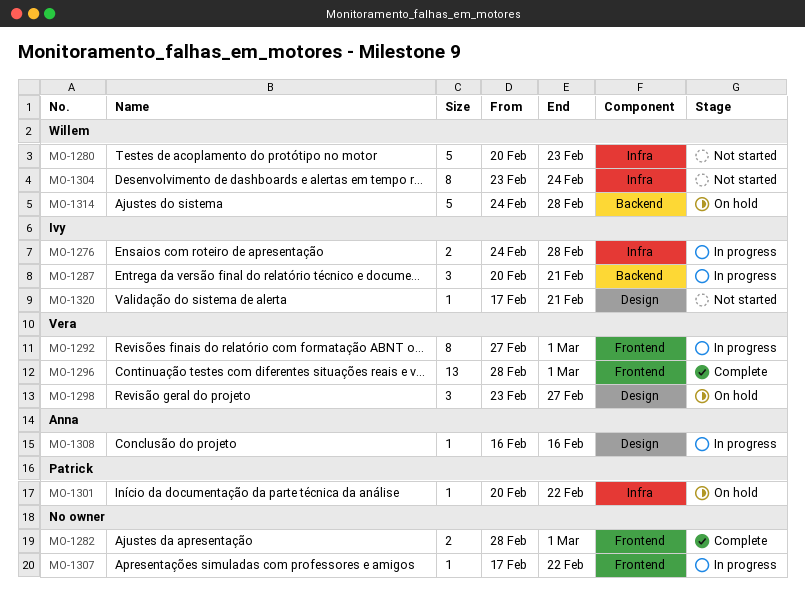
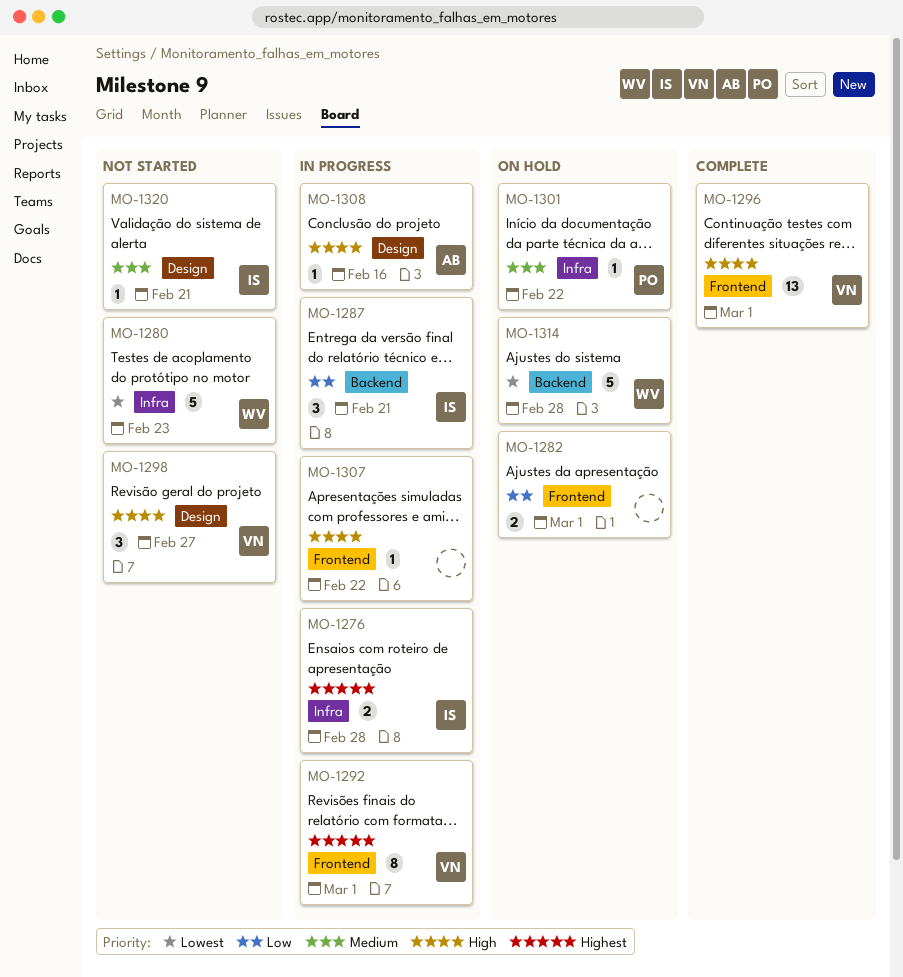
MO-1282, status: Complete -> On hold
MO-1298, status: On hold -> Not started
MO-1304: present -> none

